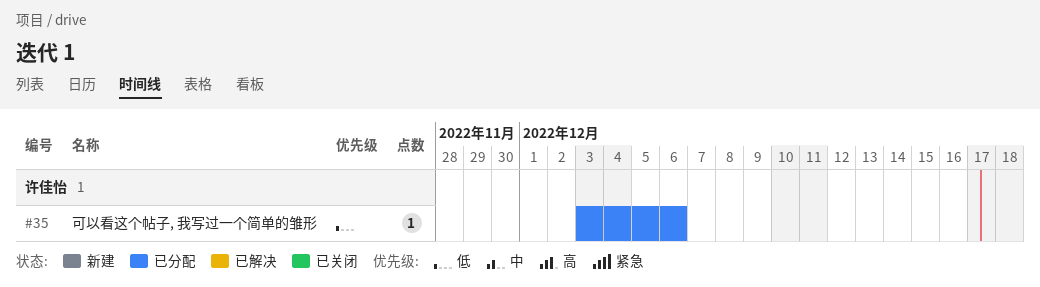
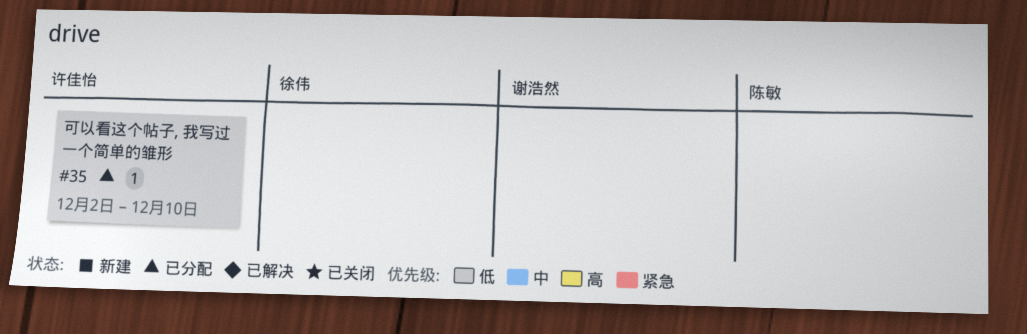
#35, start: Dec 3 -> Dec 2
#35, due: Dec 6 -> Dec 10

